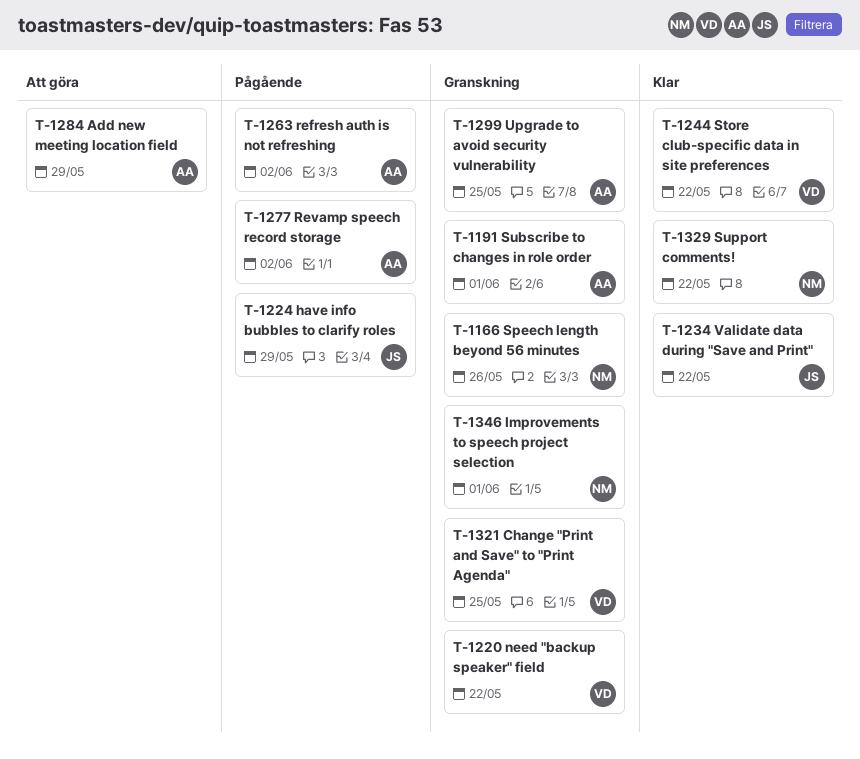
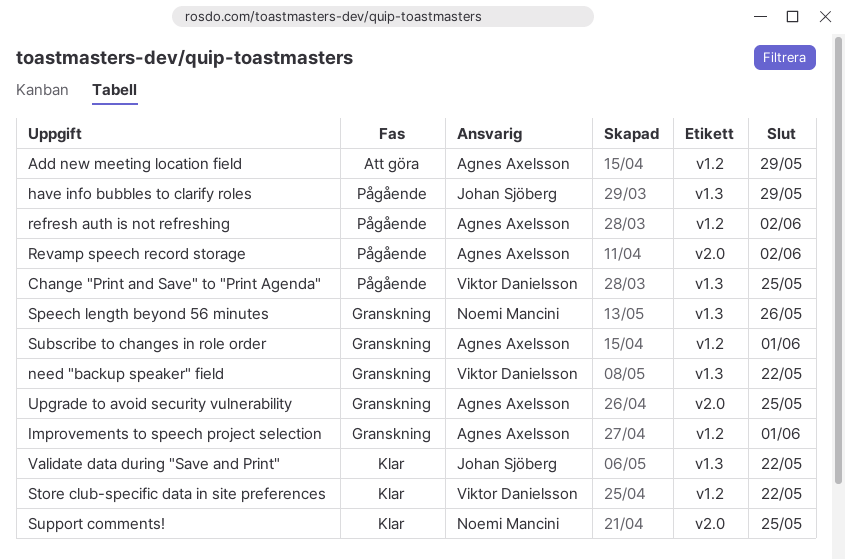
Change "Print and Save" to "Print Agenda", status: Granskning -> Pågående
Improvements to speech project selection, owner: Noemi Mancini -> Agnes Axelsson
Support comments!, due: May 22 -> May 25

